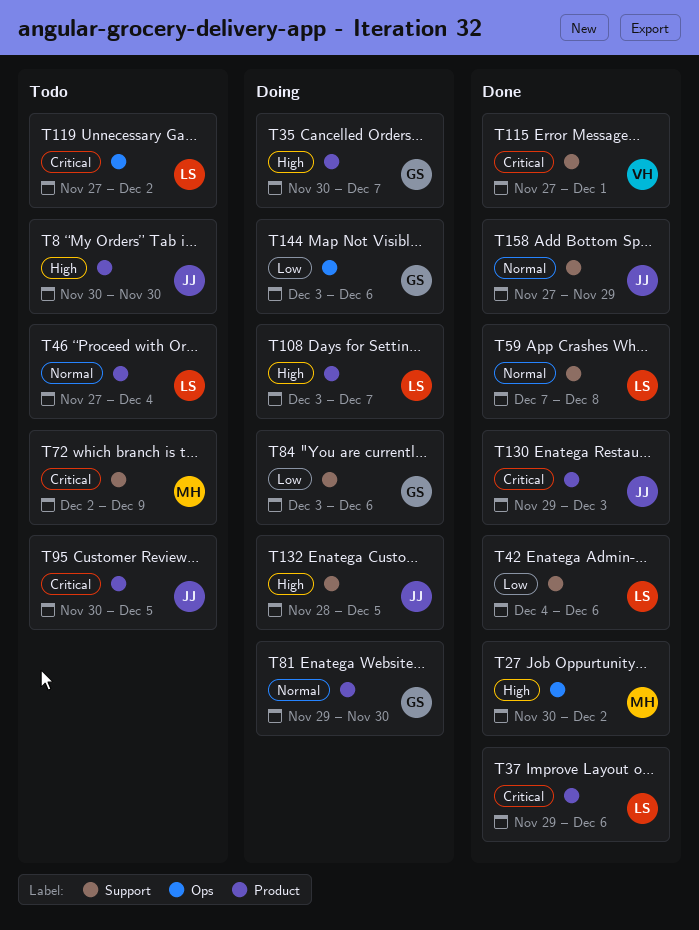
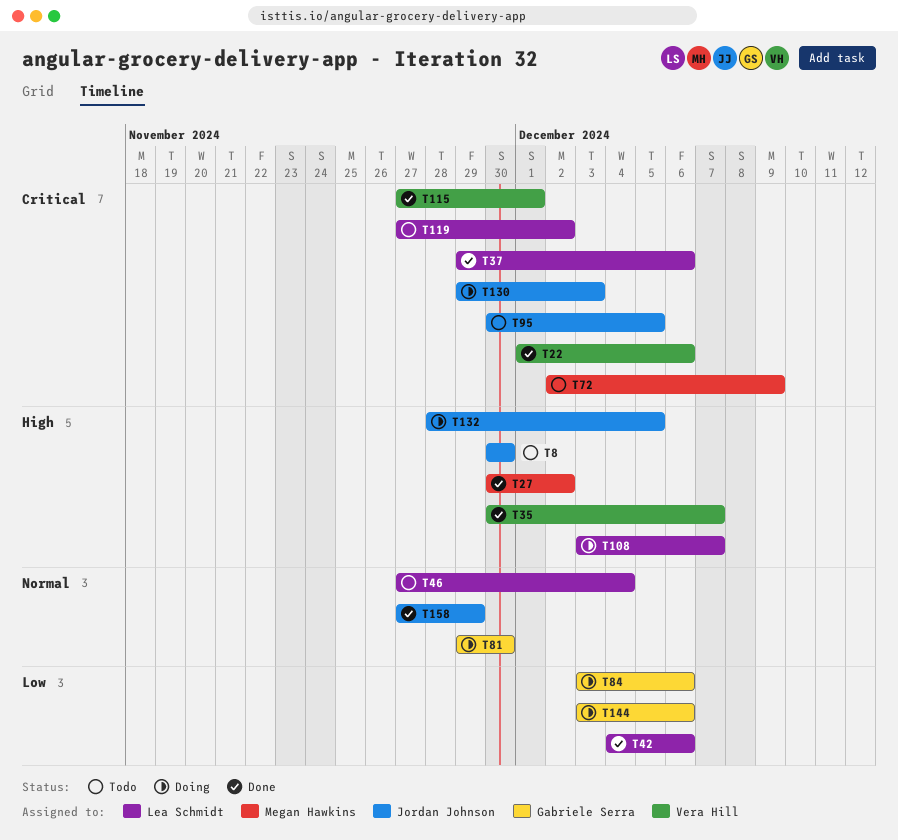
T22: none -> present
T35, status: Doing -> Done
T35, owner: Gabriele Serra -> Vera Hill
T59: present -> none
T130, status: Done -> Doing

